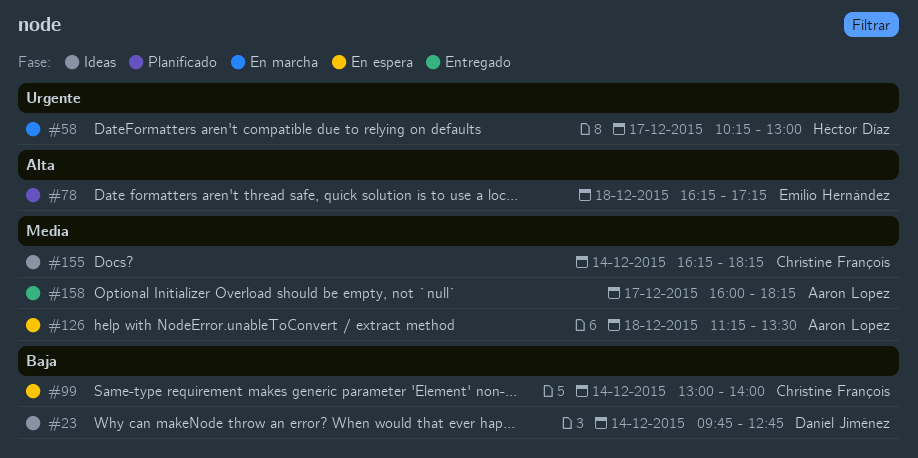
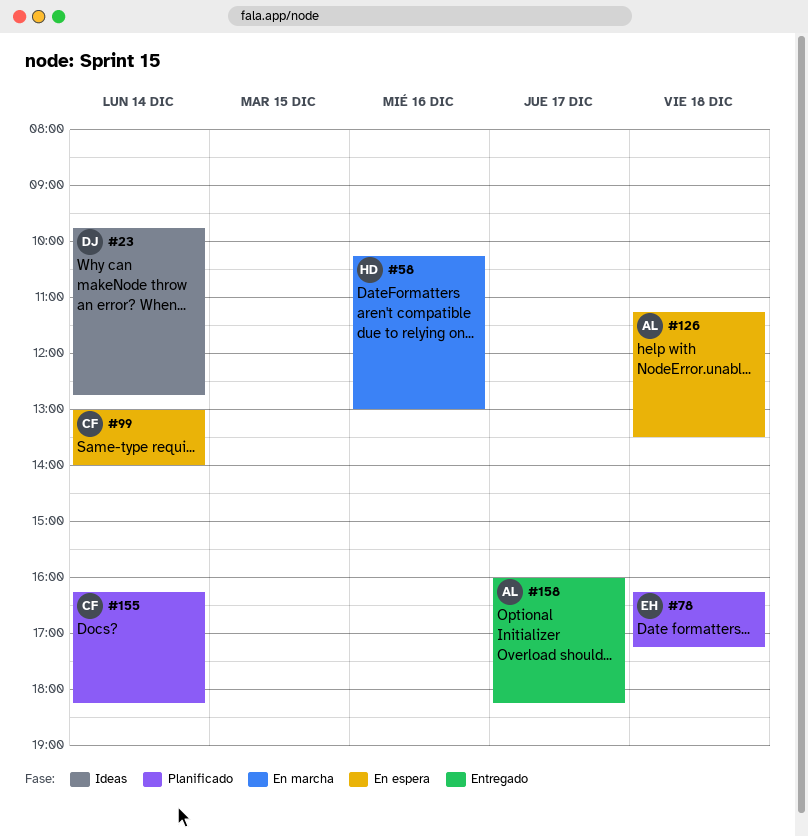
#58, day: Dec 17 -> Dec 16
#155, status: Ideas -> Planificado

